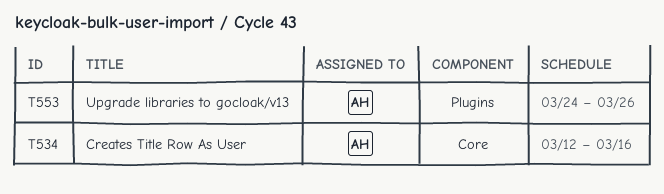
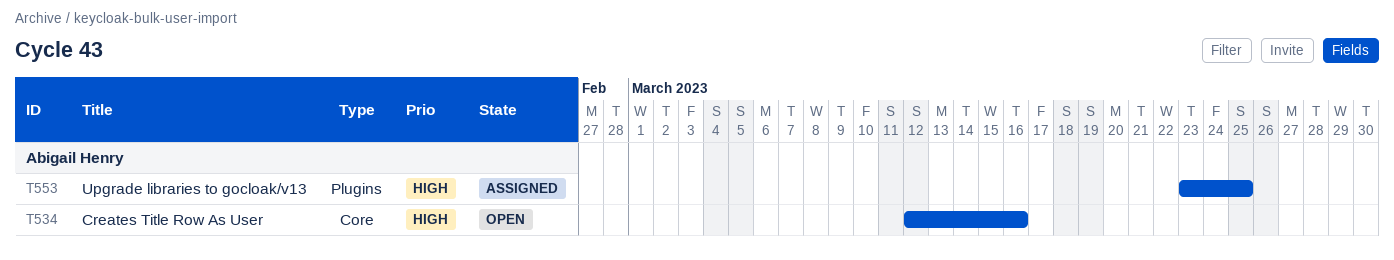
T553, start: Mar 24 -> Mar 23
T553, due: Mar 26 -> Mar 25

